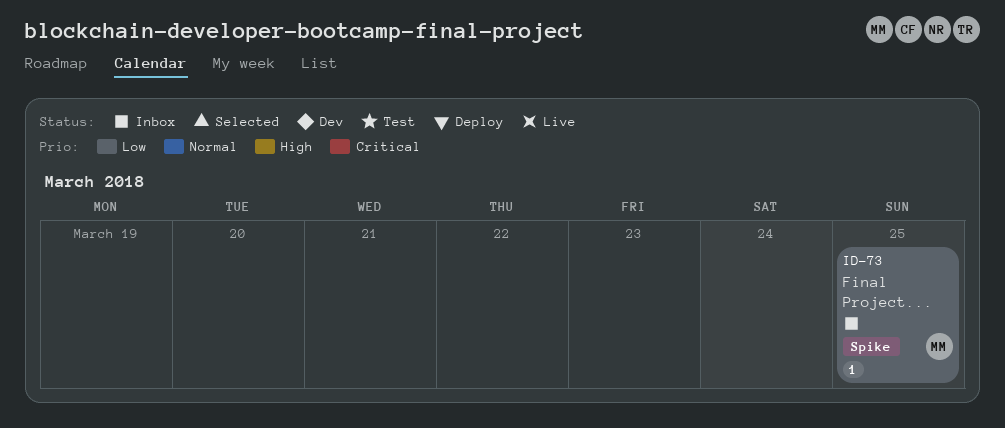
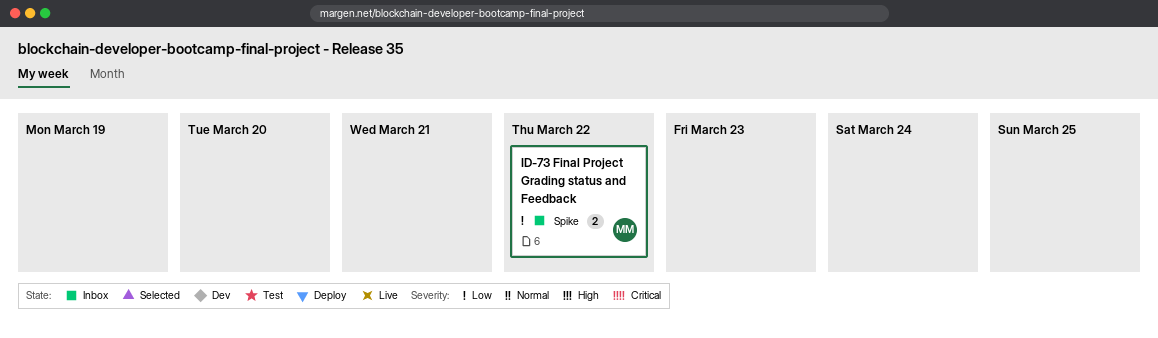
ID-73, estimate: 1 -> 2
ID-73, due: Mar 25 -> Mar 22

